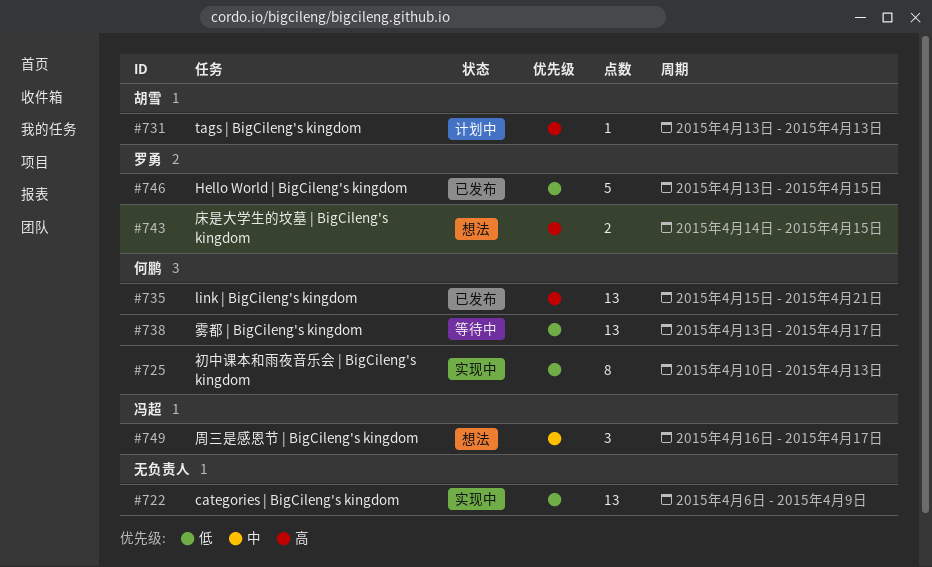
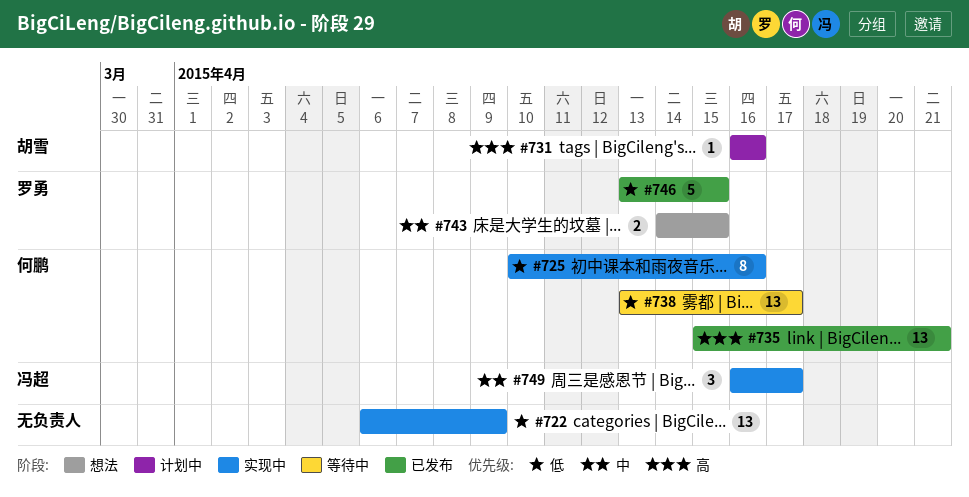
#725, due: Apr 13 -> Apr 16
#731, start: Apr 13 -> Apr 16
#731, due: Apr 13 -> Apr 16
#743, priority: 高 -> 中
#749, status: 想法 -> 实现中

